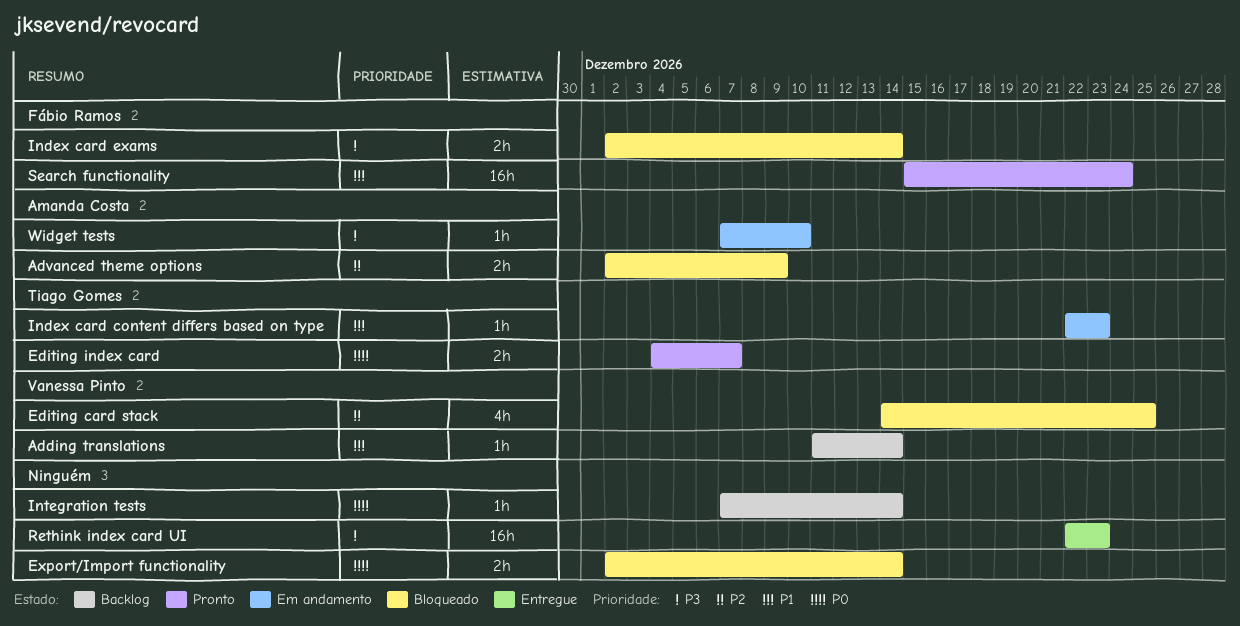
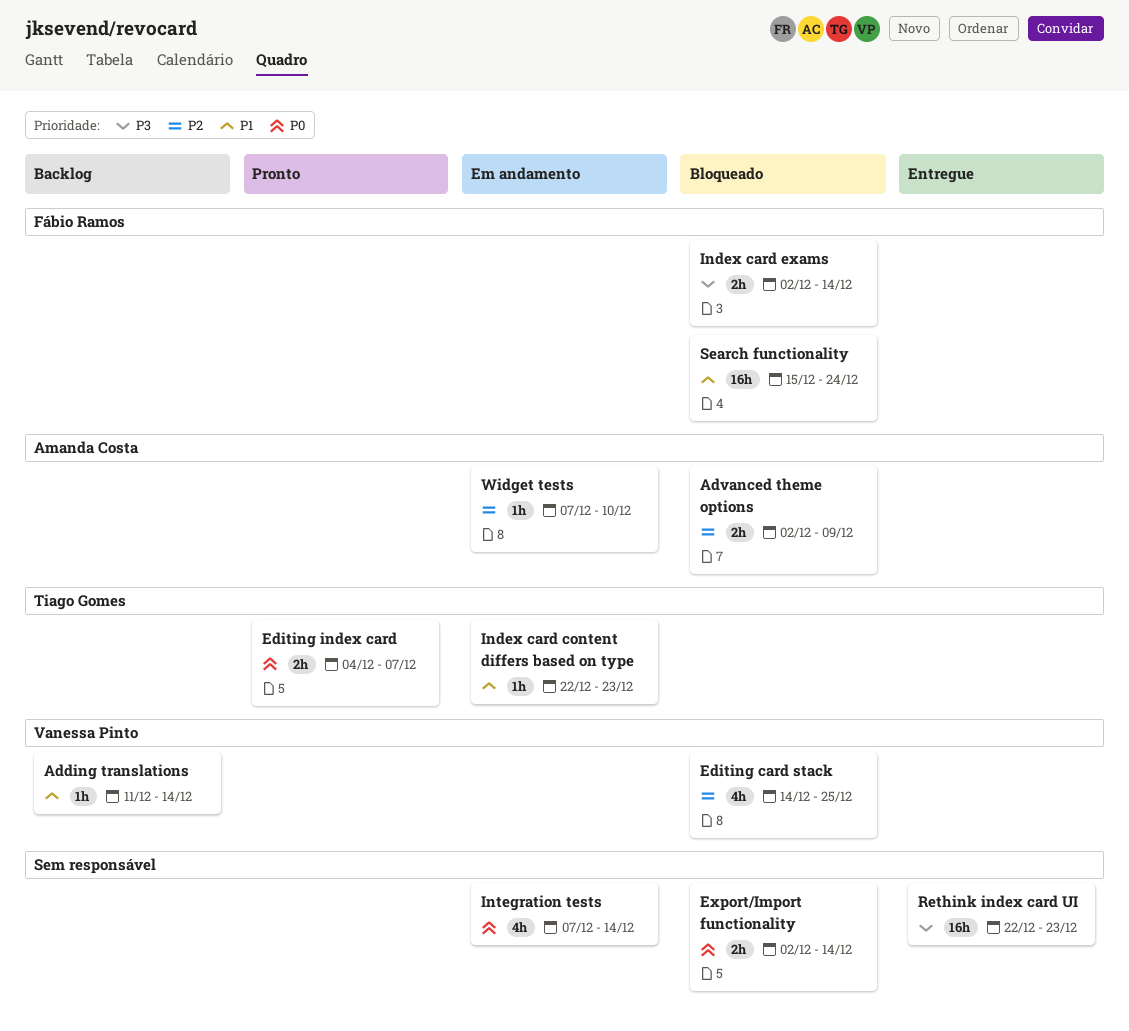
Integration tests, status: Backlog -> Em andamento
Integration tests, estimate: 1h -> 4h
Search functionality, status: Pronto -> Bloqueado
Widget tests, priority: P3 -> P2

